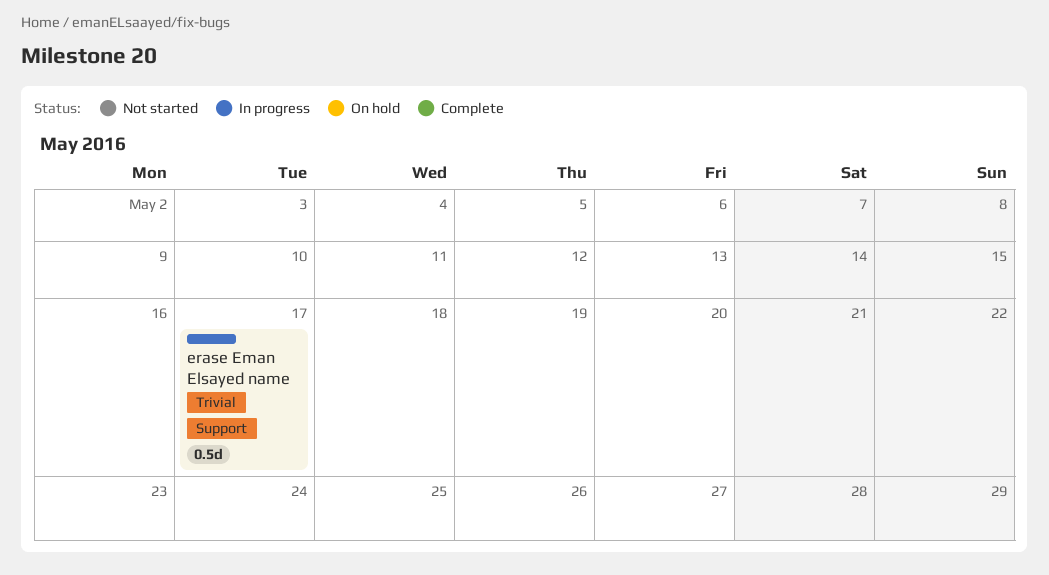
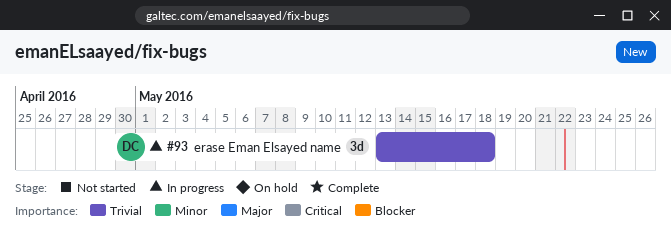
erase Eman Elsayed name, estimate: 0.5d -> 3d
erase Eman Elsayed name, due: May 17 -> May 18

